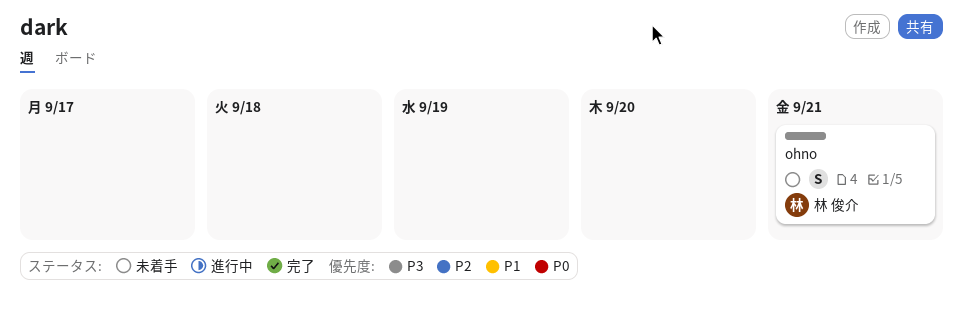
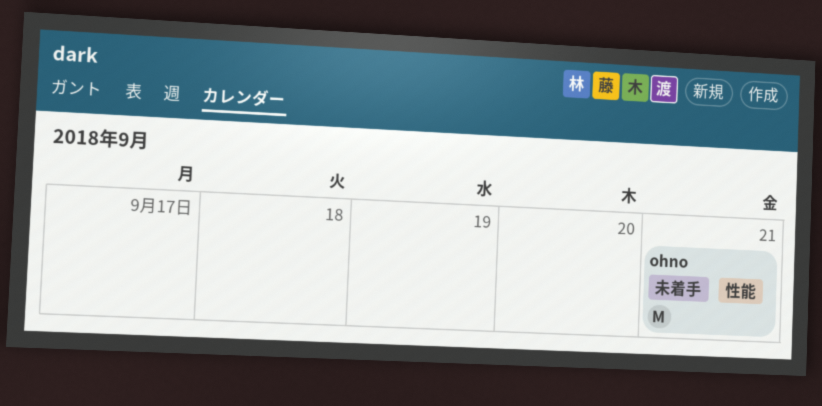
ohno, estimate: S -> M

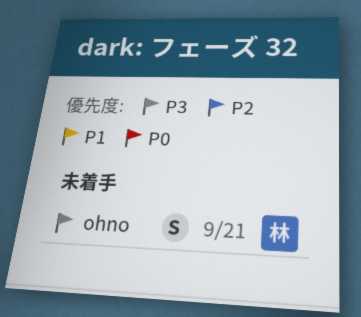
ohno, estimate: M -> S

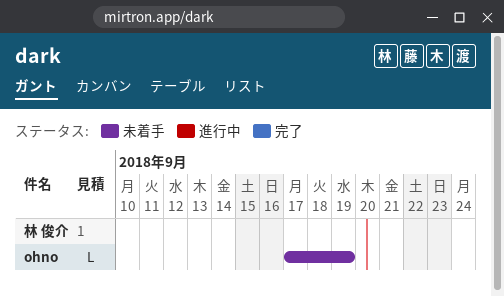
ohno, estimate: S -> L
ohno, due: Sep 21 -> Sep 19

